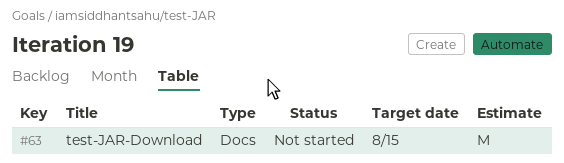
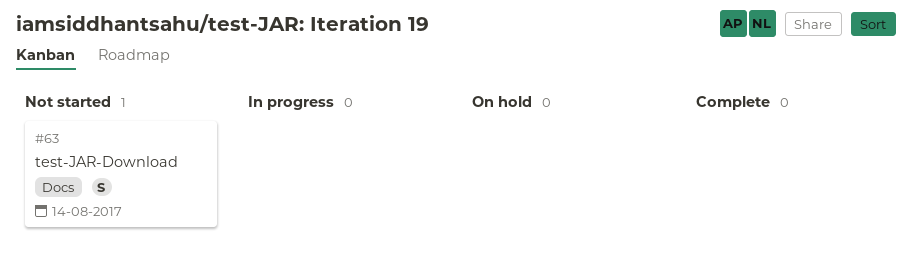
#63, estimate: M -> S
#63, due: Aug 15 -> Aug 14

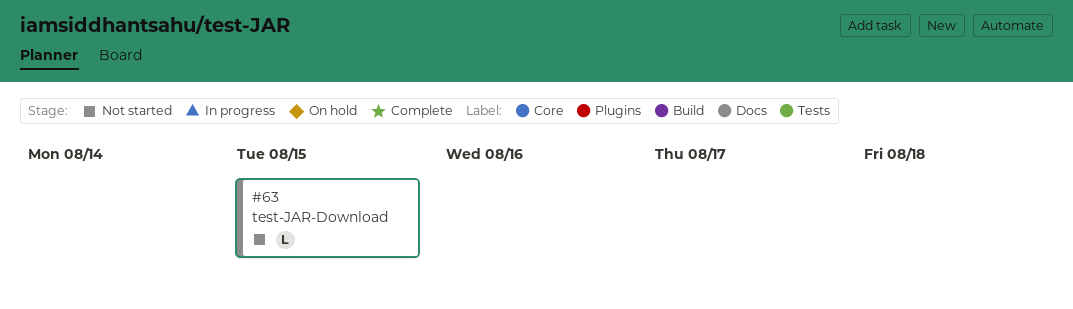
#63, estimate: S -> L
#63, due: Aug 14 -> Aug 15

